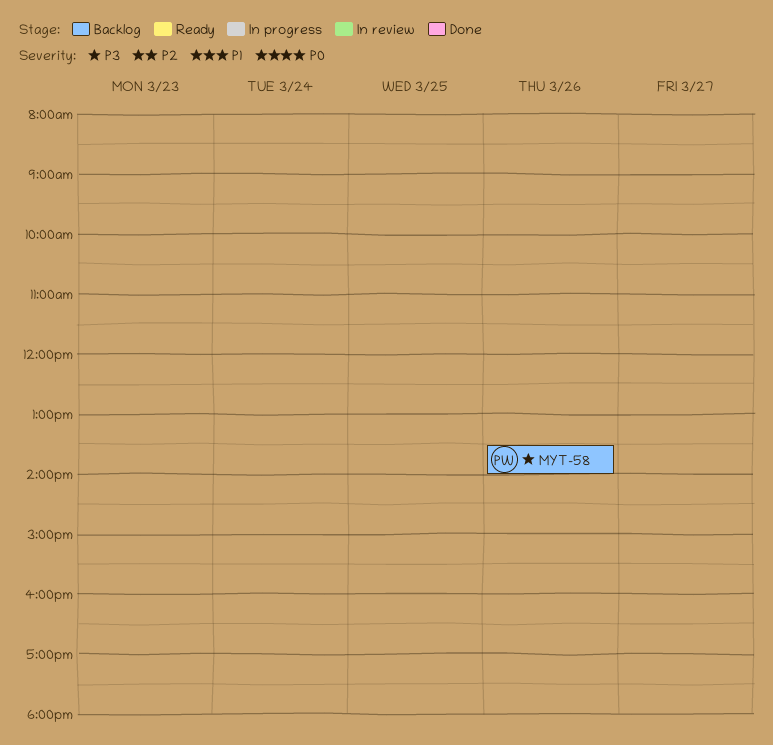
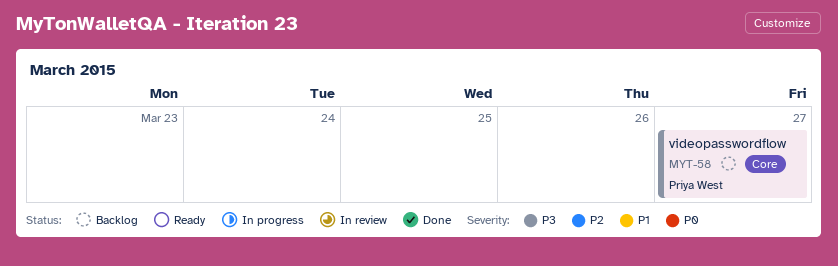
MYT-58, day: Mar 26 -> Mar 27

